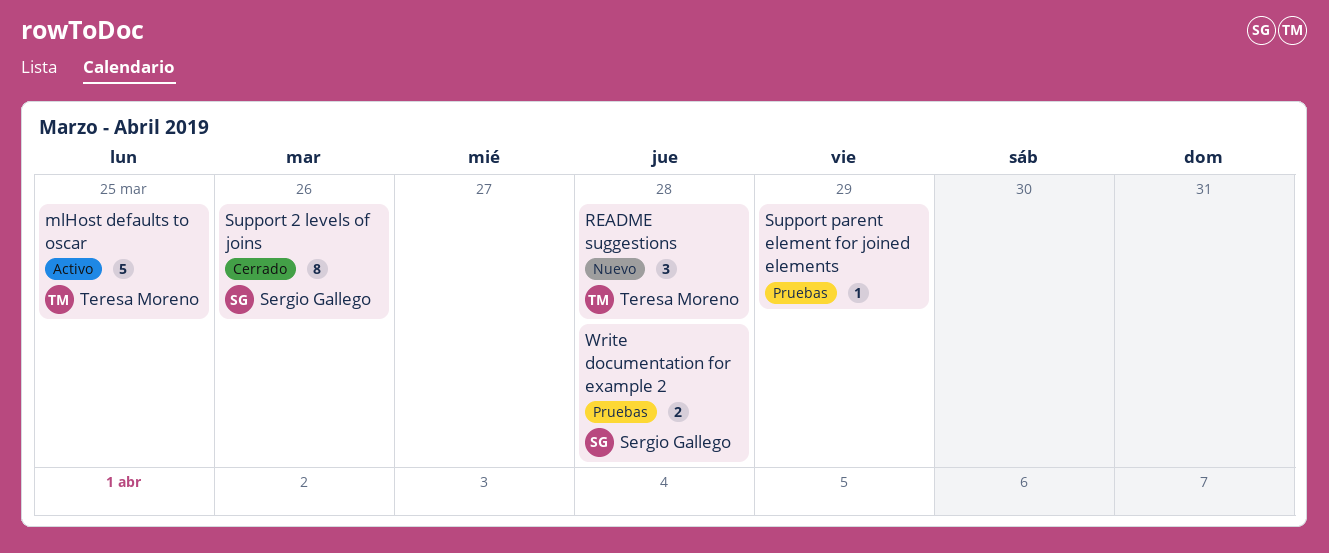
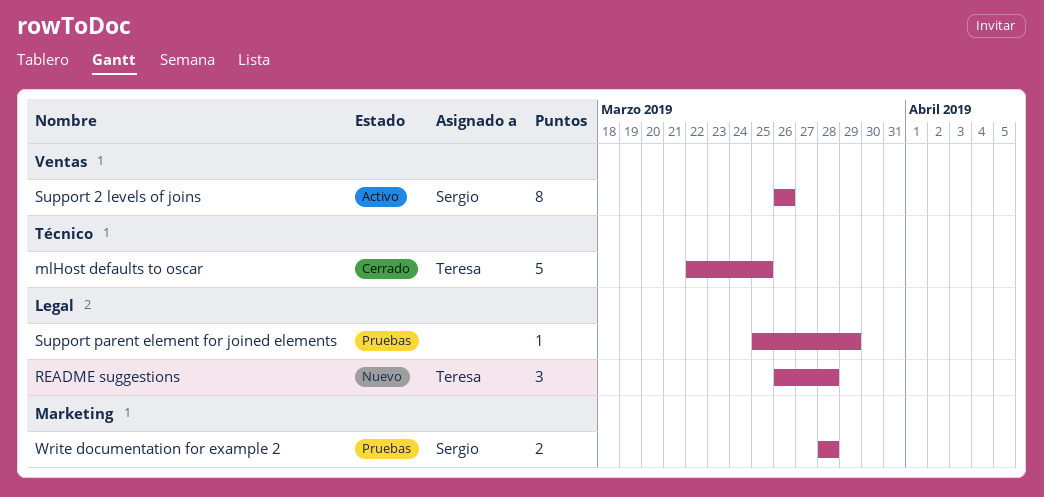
mlHost defaults to oscar, status: Activo -> Cerrado
Support 2 levels of joins, status: Cerrado -> Activo

